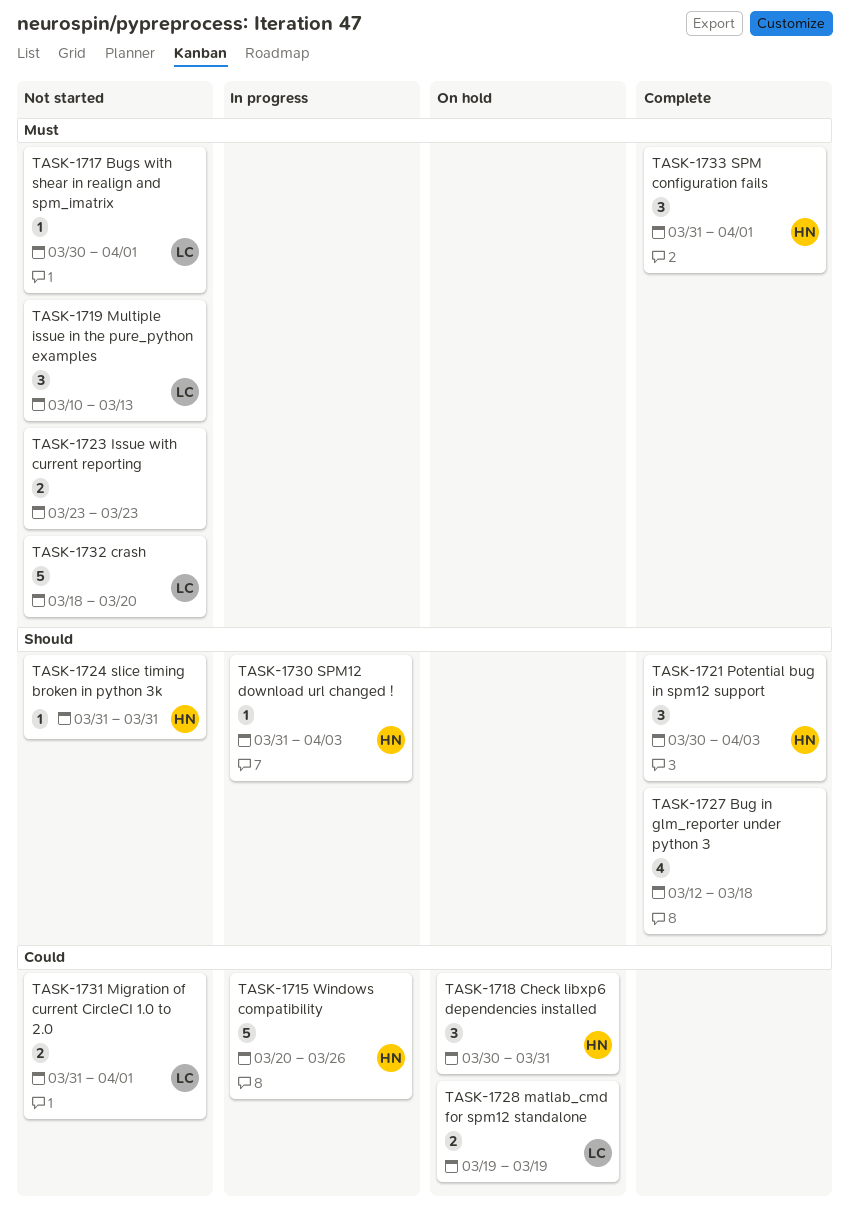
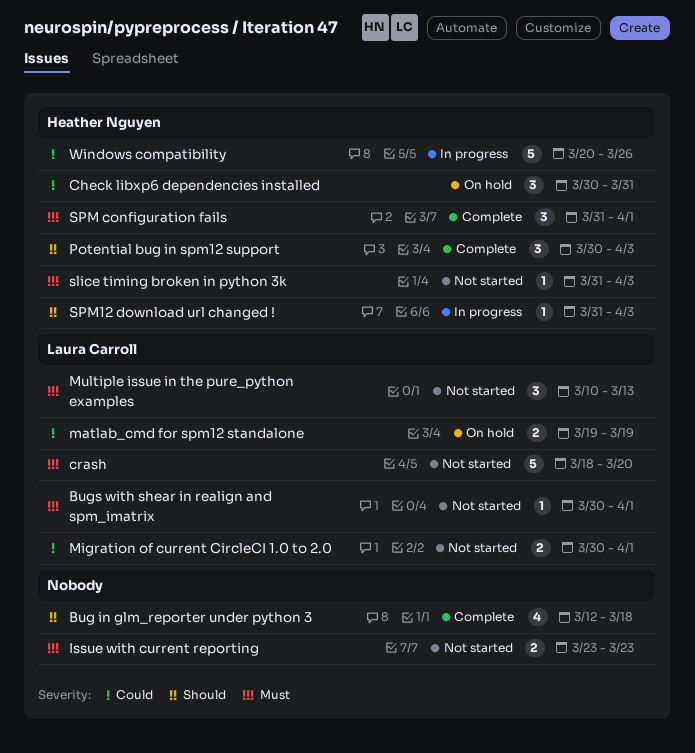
Migration of current CircleCI 1.0 to 2.0, start: Mar 31 -> Mar 30
slice timing broken in python 3k, priority: Should -> Must
slice timing broken in python 3k, due: Mar 31 -> Apr 3

